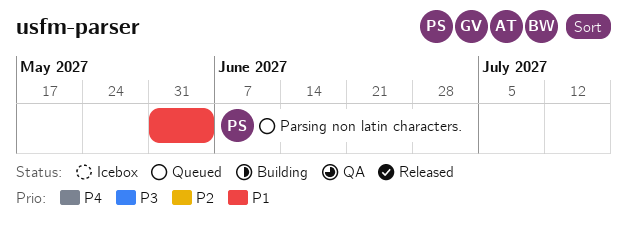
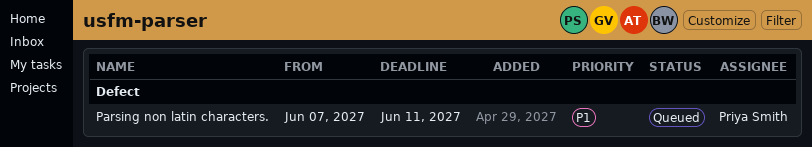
Parsing non latin characters., start: May 31 -> Jun 7
Parsing non latin characters., due: Jun 4 -> Jun 11

